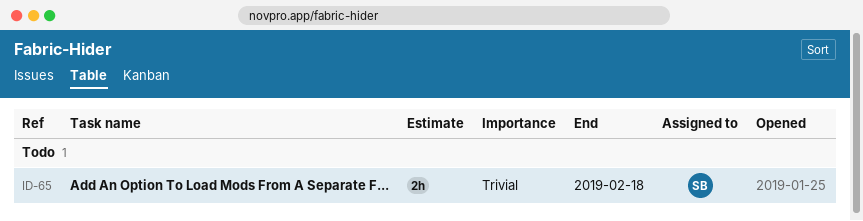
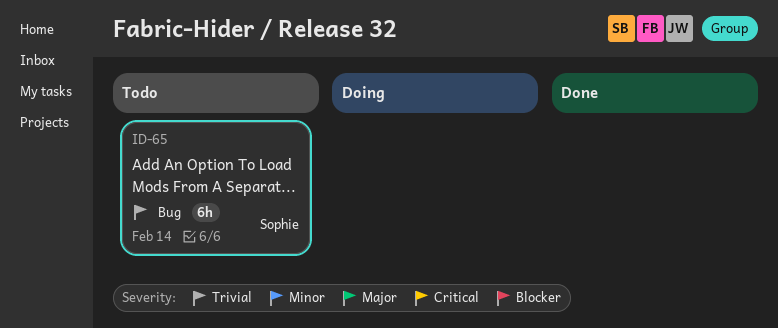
ID-65, estimate: 2h -> 6h
ID-65, due: Feb 18 -> Feb 14

